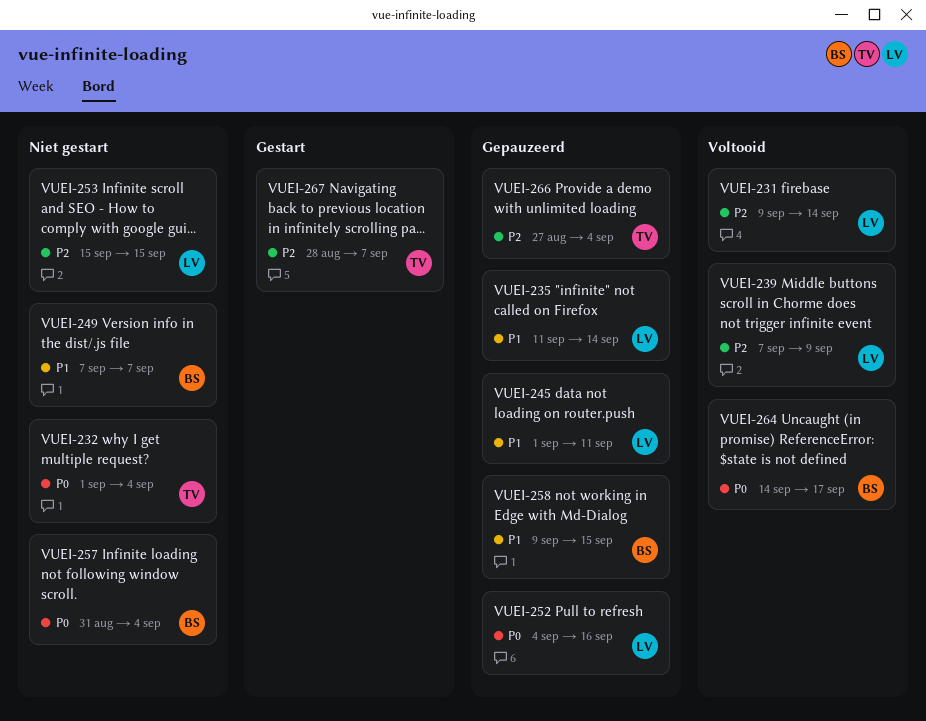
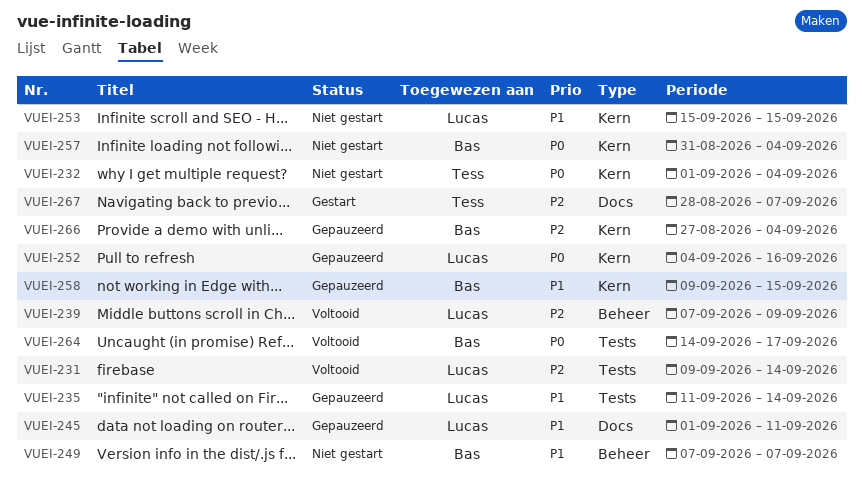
VUEI-253, priority: P2 -> P1
VUEI-266, owner: Tess -> Bas

